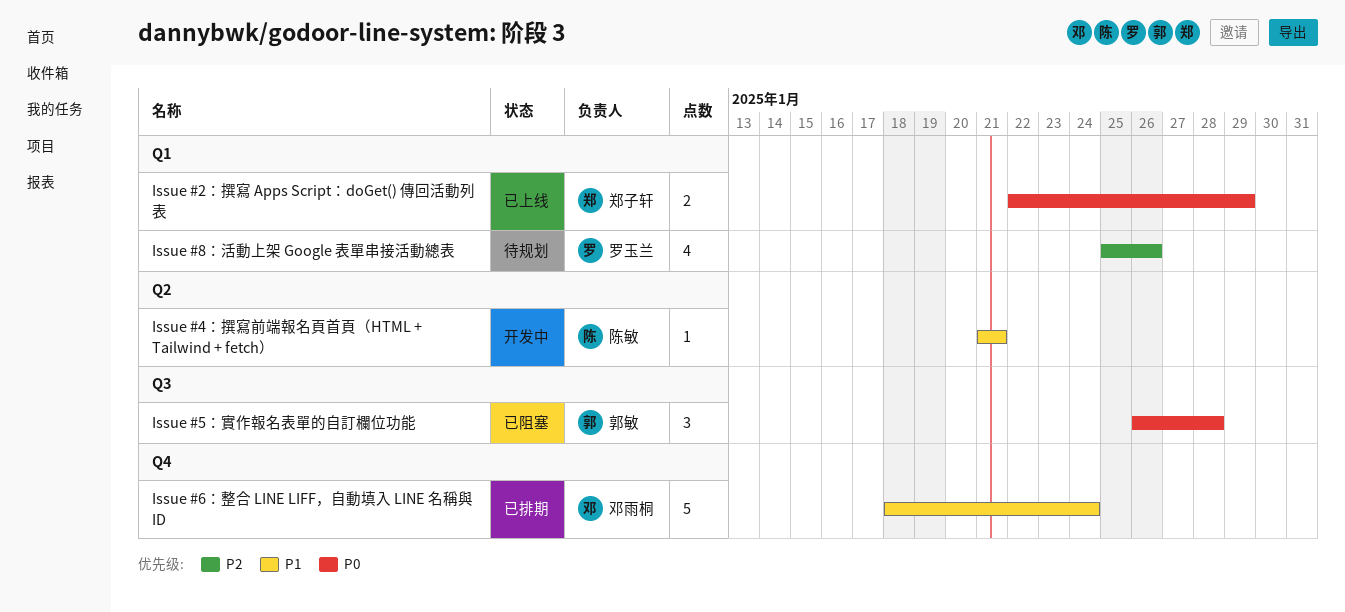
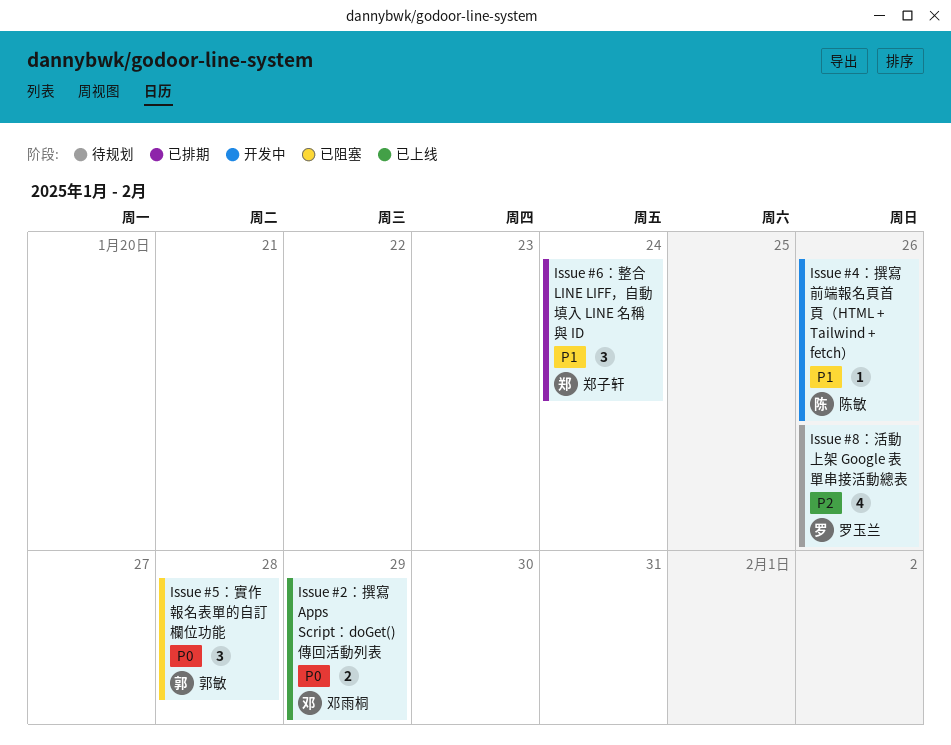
Issue #2：撰寫 Apps Script：doGet() 傳回活動列表, owner: 郑子轩 -> 邓雨桐
Issue #4：撰寫前端報名頁首頁（HTML + Tailwind + fetch）, due: Jan 21 -> Jan 26
Issue #6：整合 LINE LIFF，自動填入 LINE 名稱與 ID, owner: 邓雨桐 -> 郑子轩
Issue #6：整合 LINE LIFF，自動填入 LINE 名稱與 ID, estimate: 5 -> 3

